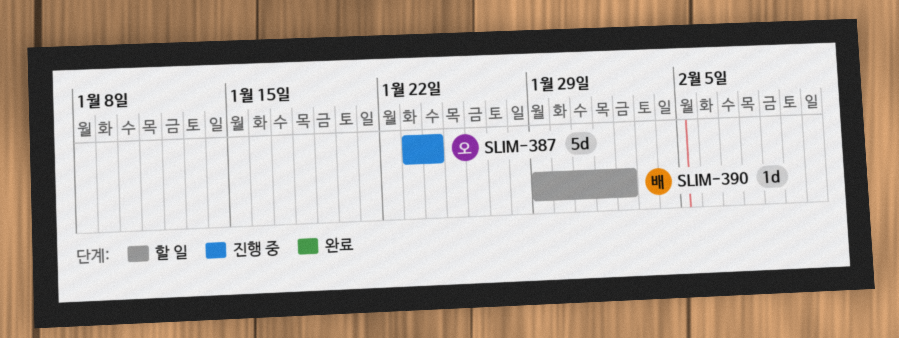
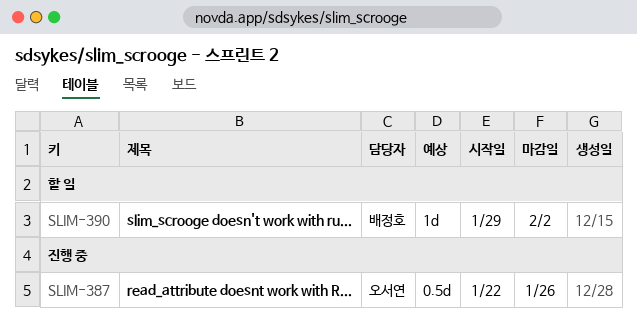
SLIM-387, estimate: 5d -> 0.5d
SLIM-387, start: Jan 23 -> Jan 22
SLIM-387, due: Jan 24 -> Jan 26

